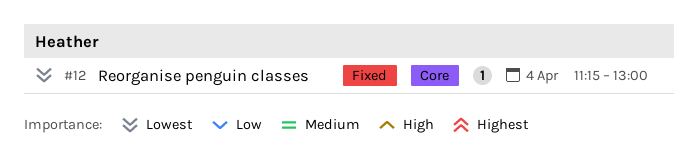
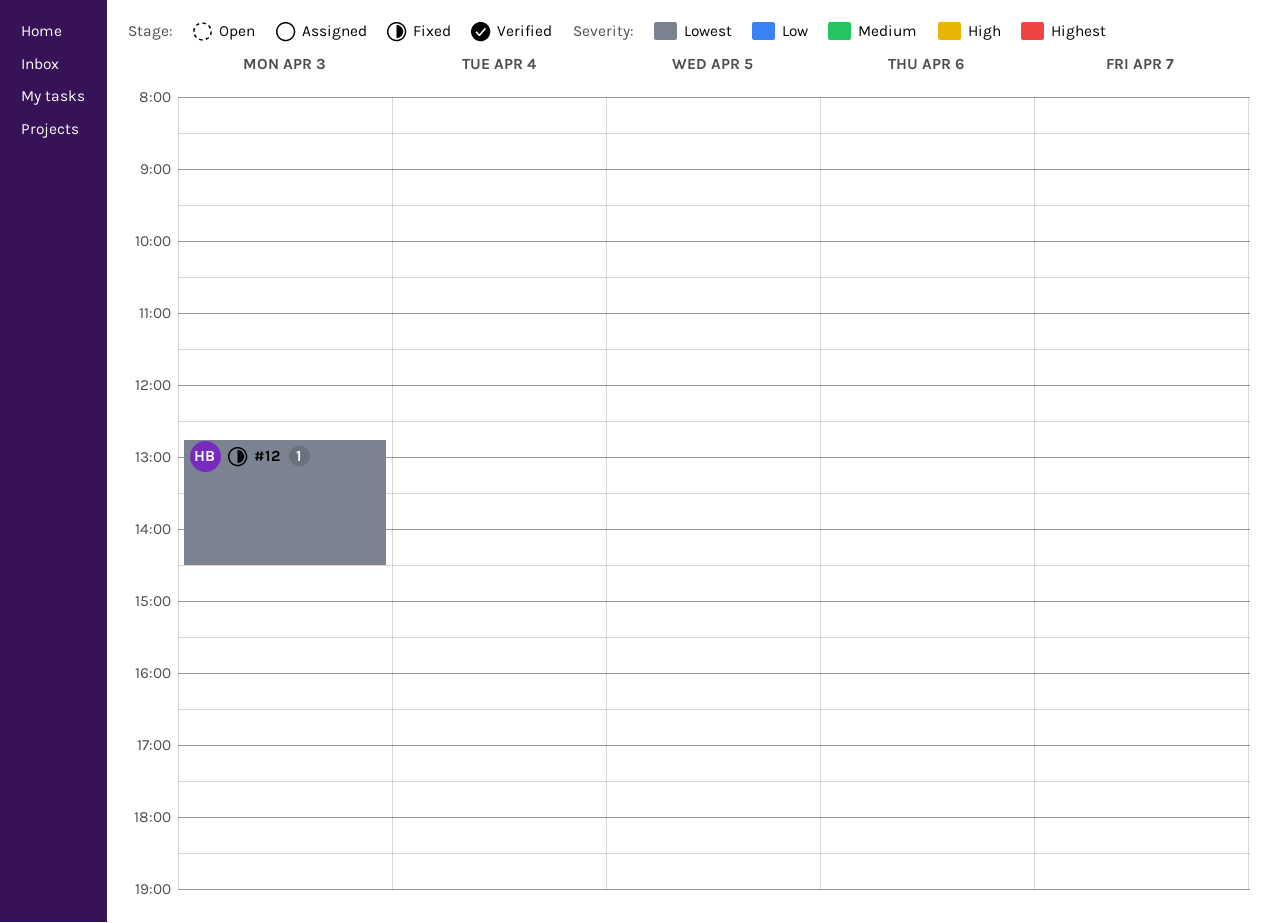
#12, day: Apr 4 -> Apr 3
#12, begins: 11:15 -> 12:45
#12, ends: 13:00 -> 14:30

